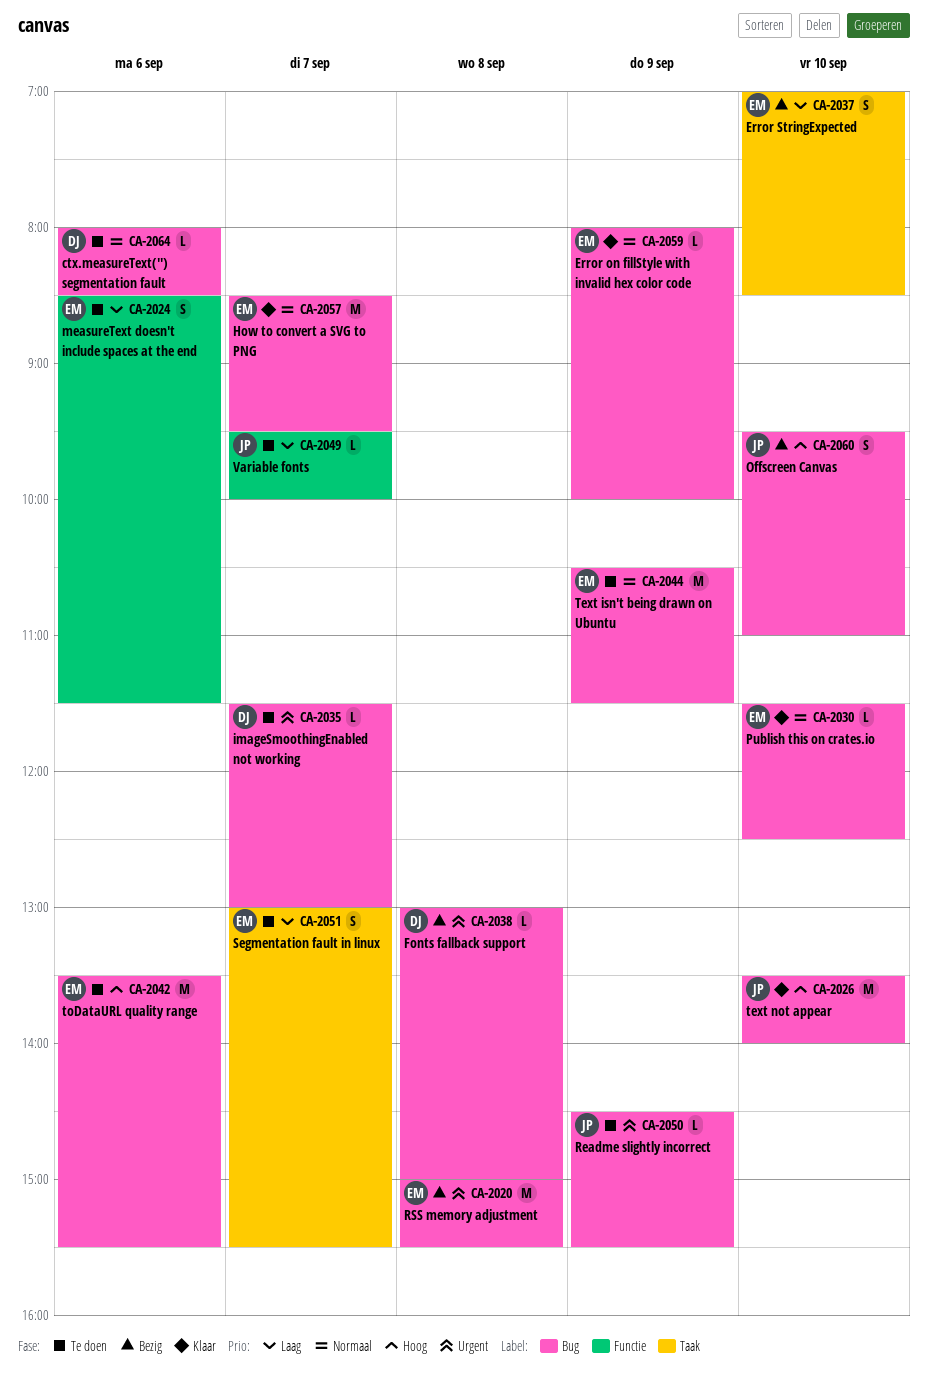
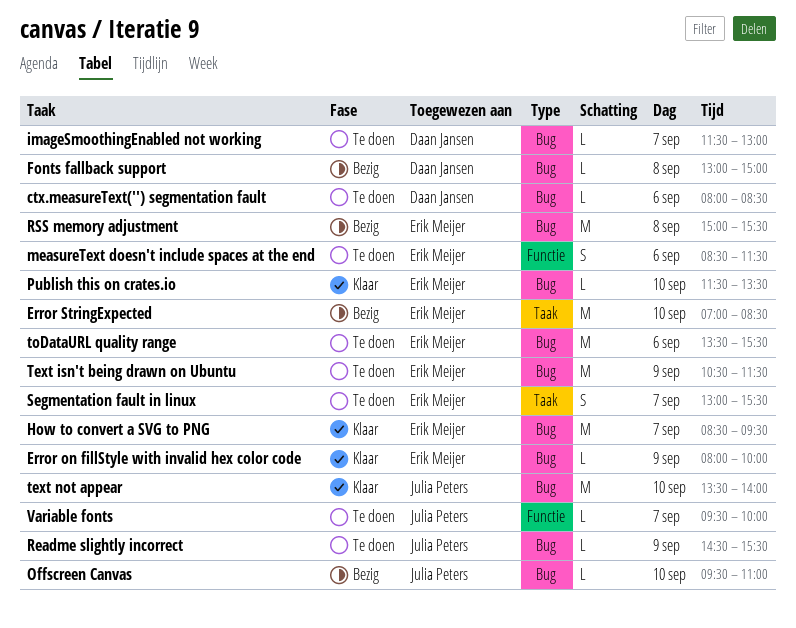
Error StringExpected, estimate: S -> M
Offscreen Canvas, estimate: S -> L
Publish this on crates.io, ends: 12:30 -> 13:30

